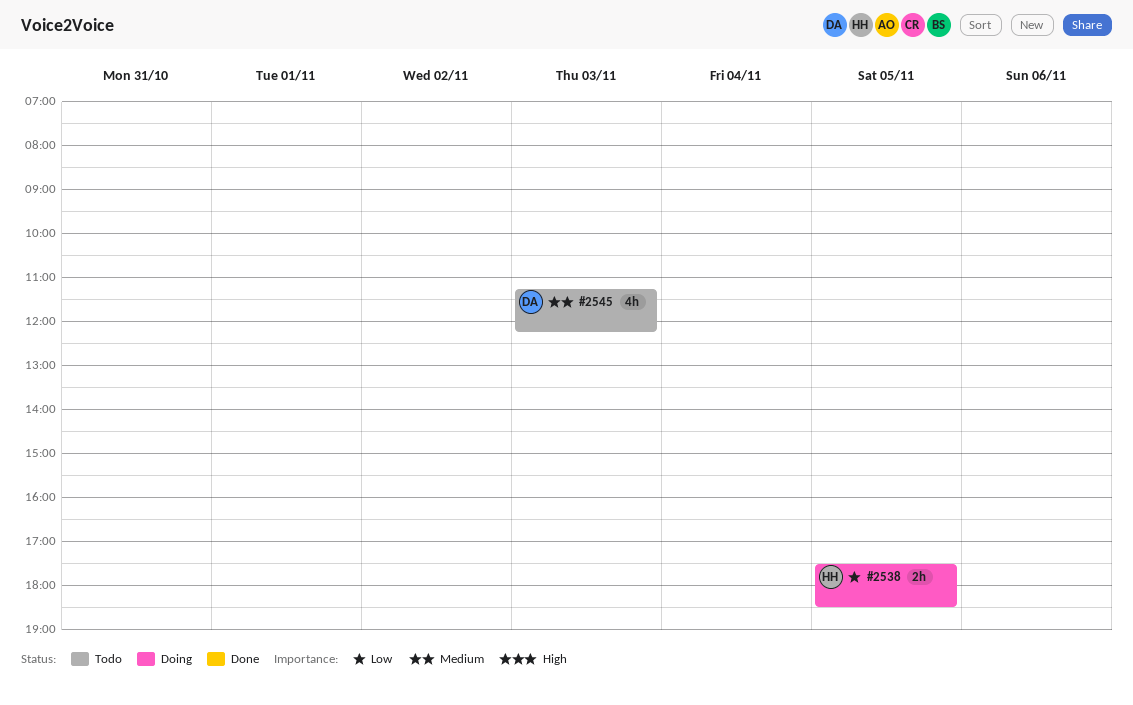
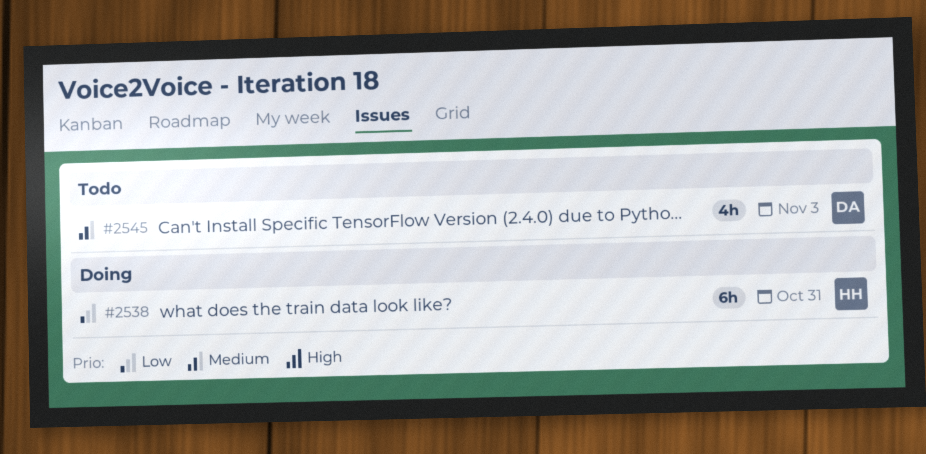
#2538, estimate: 2h -> 6h
#2538, day: Nov 5 -> Oct 31

